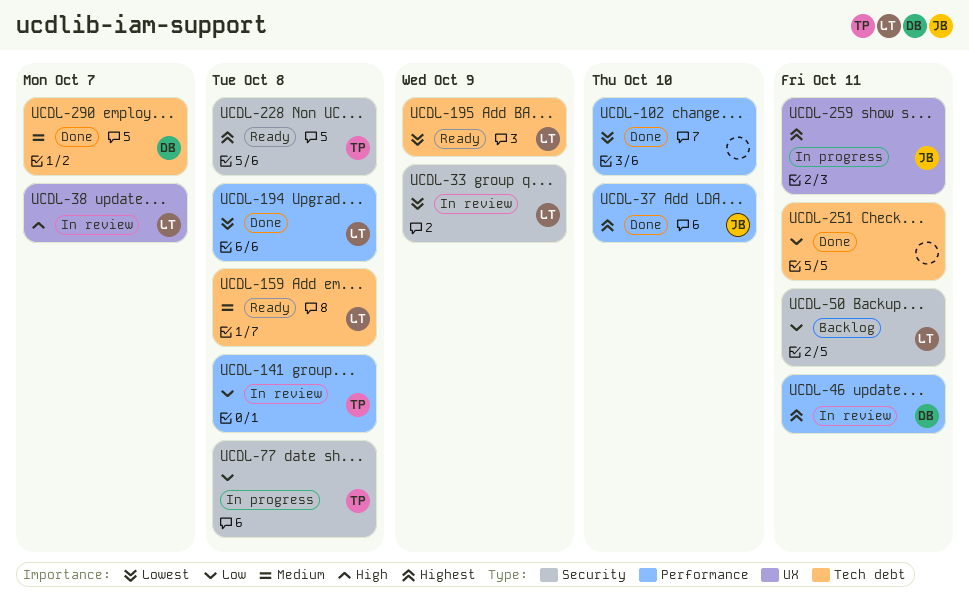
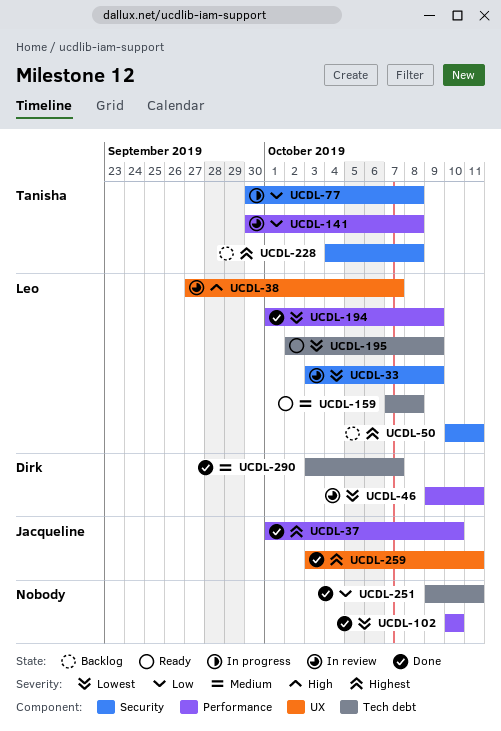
UCDL-46, priority: Highest -> Lowest
UCDL-50, priority: Low -> Highest
UCDL-194, due: Oct 8 -> Oct 9
UCDL-228, status: Ready -> Backlog
UCDL-259, status: In progress -> Done

